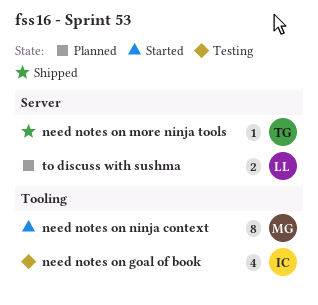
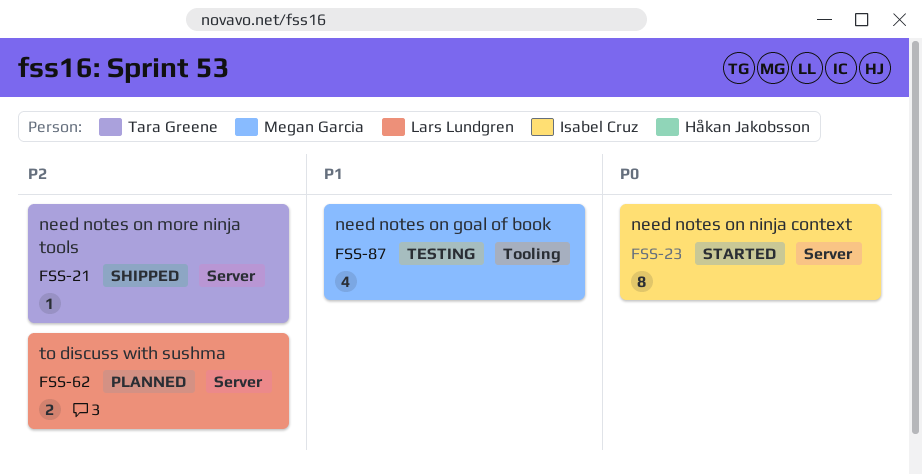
need notes on goal of book, owner: Isabel Cruz -> Megan Garcia
need notes on ninja context, owner: Megan Garcia -> Isabel Cruz
need notes on ninja context, label: Tooling -> Server

